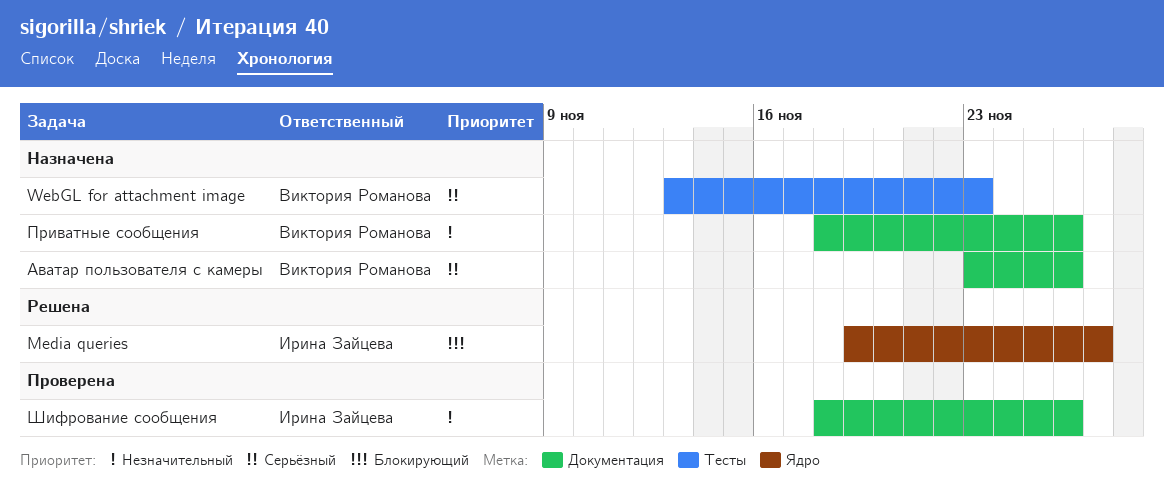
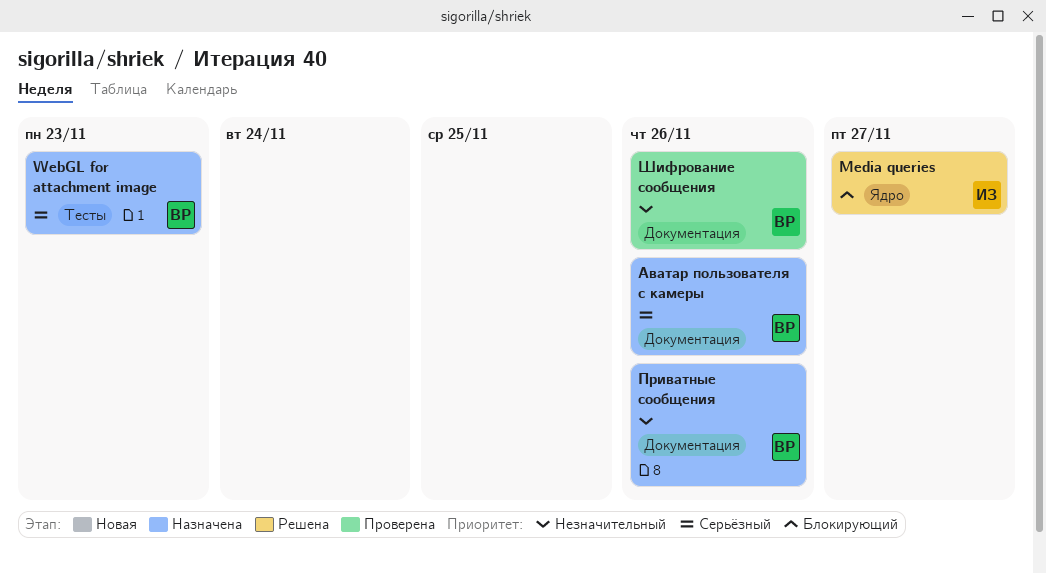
Шифрование сообщения, owner: Ирина Зайцева -> Виктория Романова

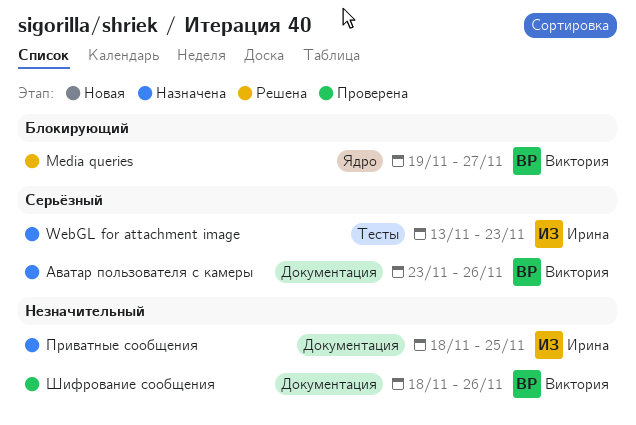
Media queries, owner: Ирина -> Виктория
WebGL for attachment image, owner: Виктория -> Ирина
Приватные сообщения, owner: Виктория -> Ирина
Приватные сообщения, due: Nov 26 -> Nov 25

